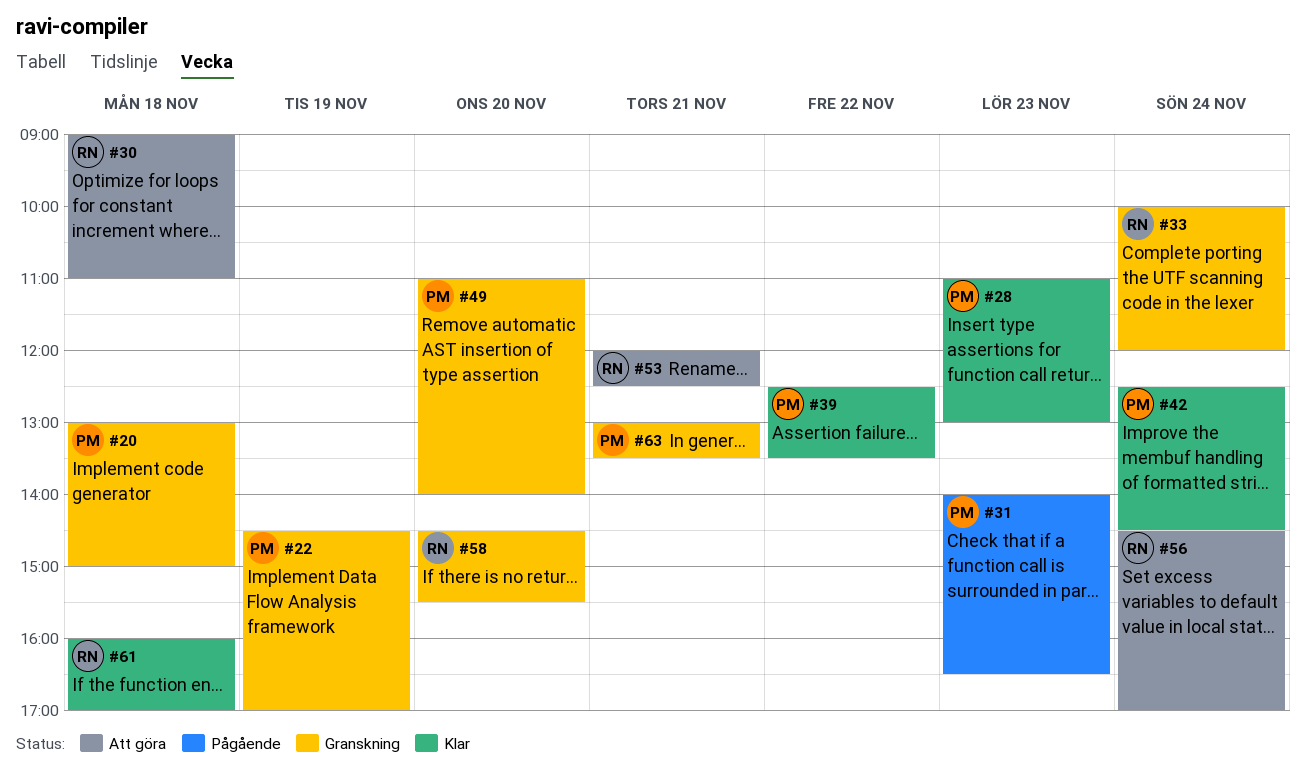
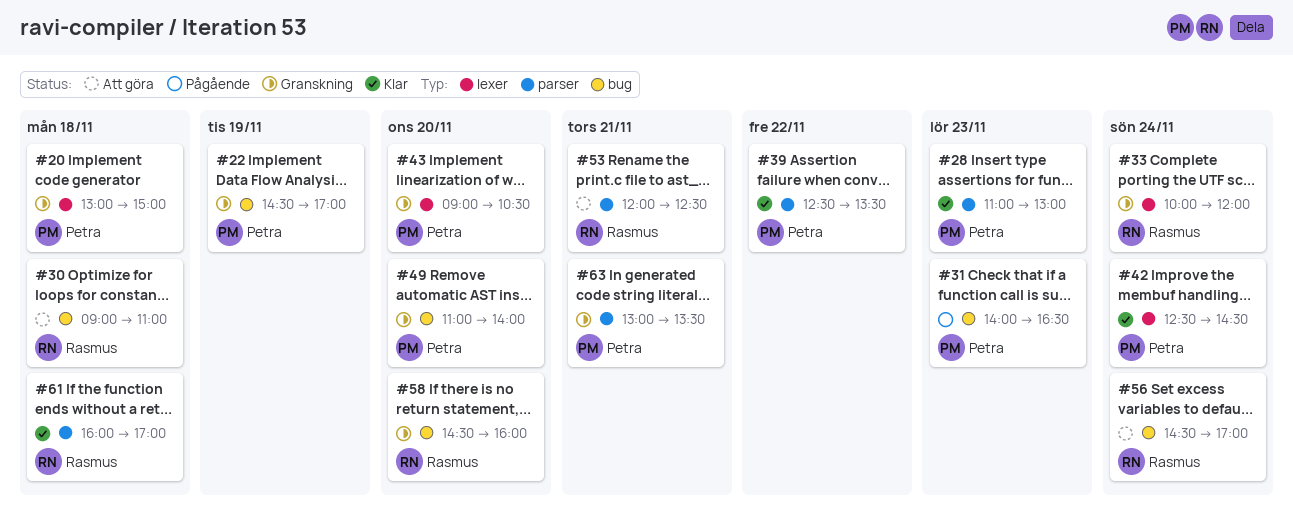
#43: none -> present
#58, ends: 15:30 -> 16:00

